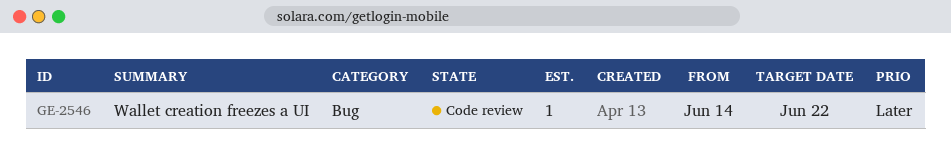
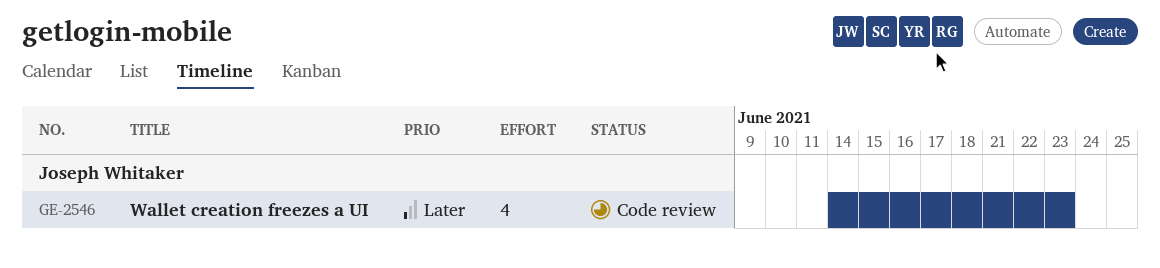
GE-2546, estimate: 1 -> 4
GE-2546, due: Jun 22 -> Jun 23

